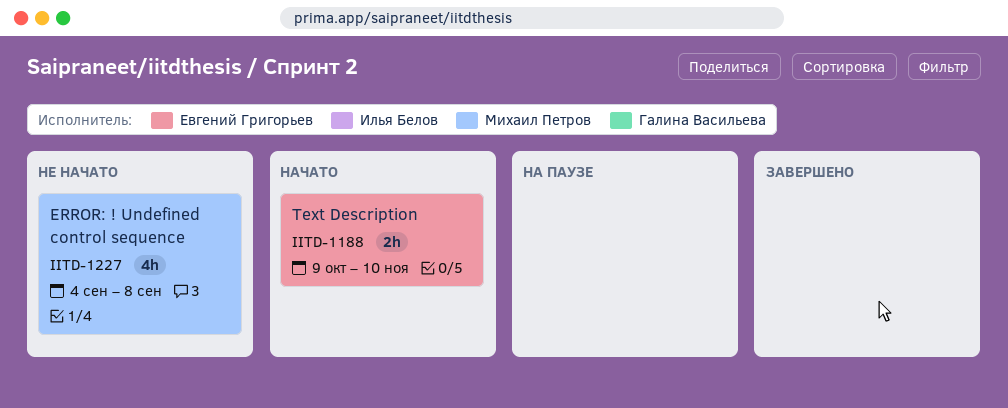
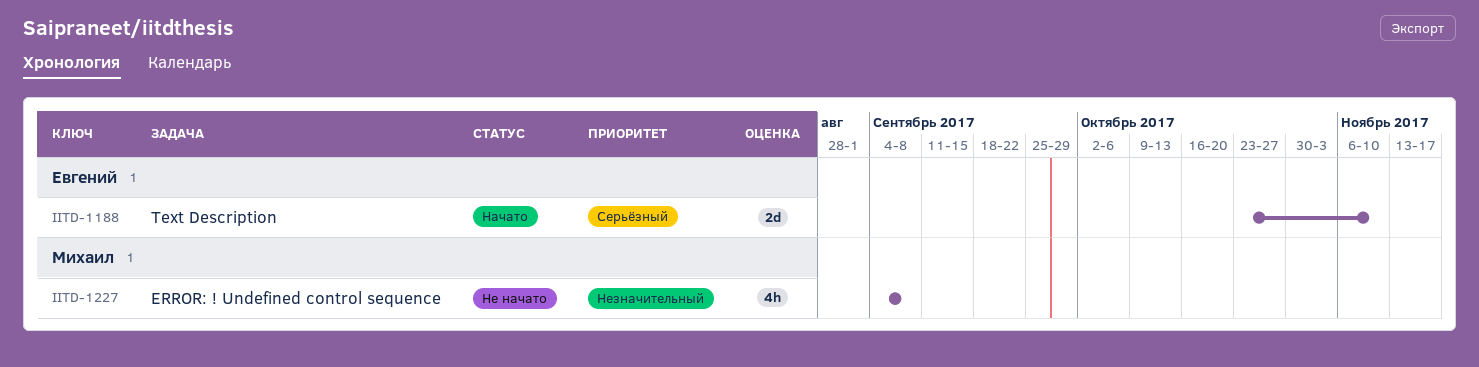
IITD-1188, estimate: 2h -> 2d
IITD-1188, start: Oct 9 -> Oct 23

